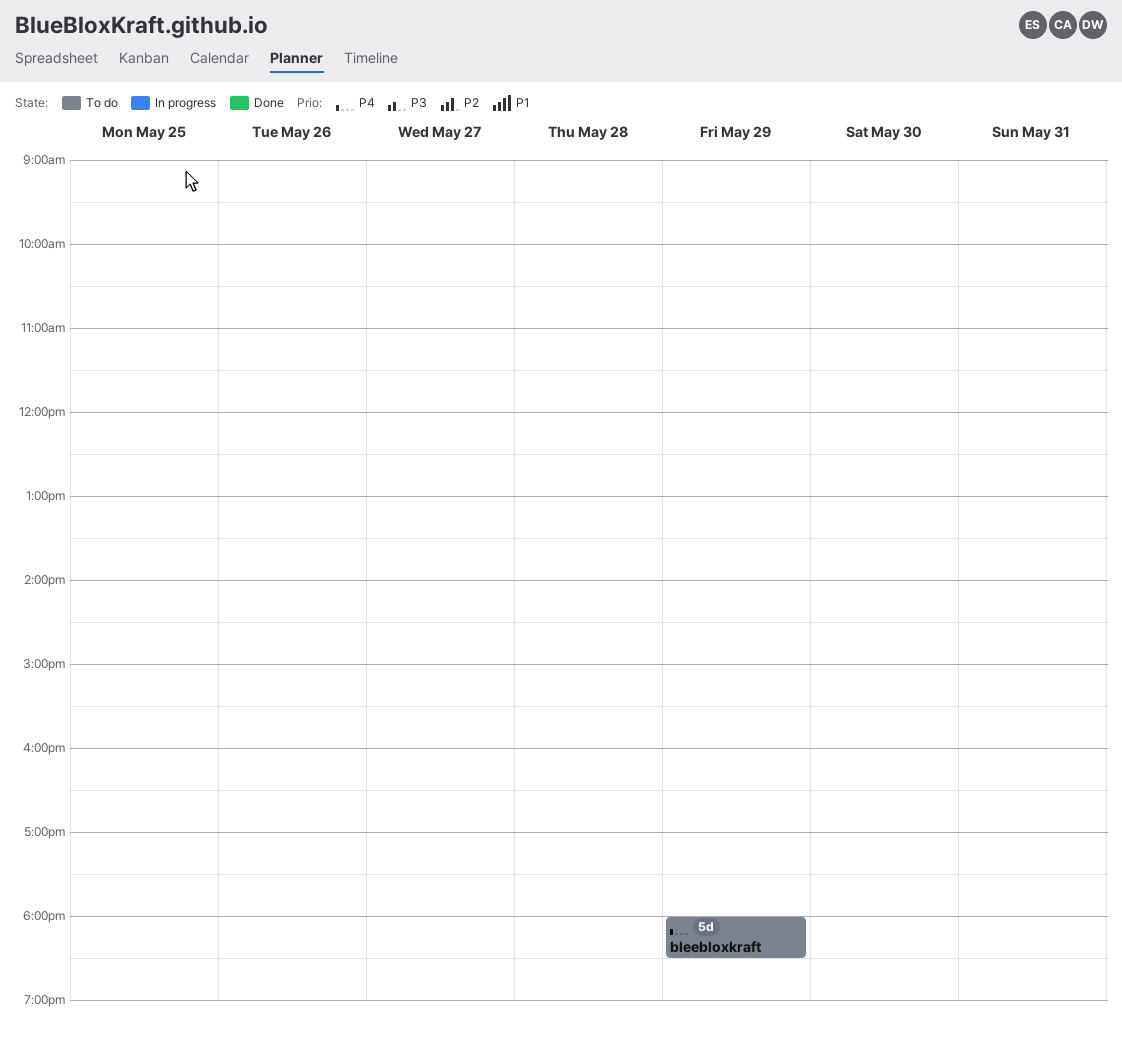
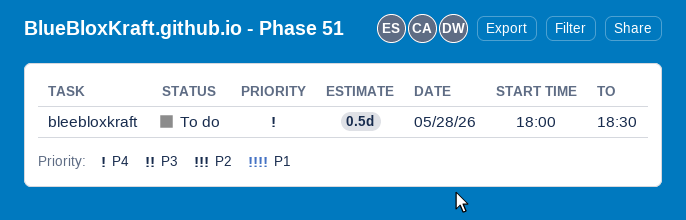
bleebloxkraft, estimate: 5d -> 0.5d
bleebloxkraft, day: May 29 -> May 28

